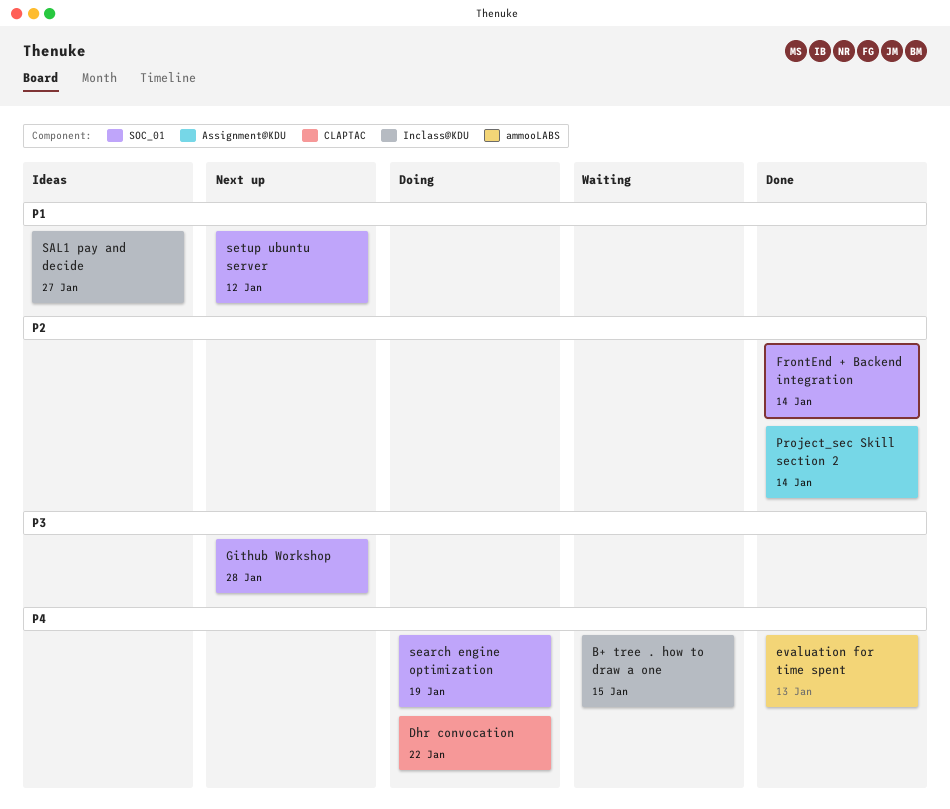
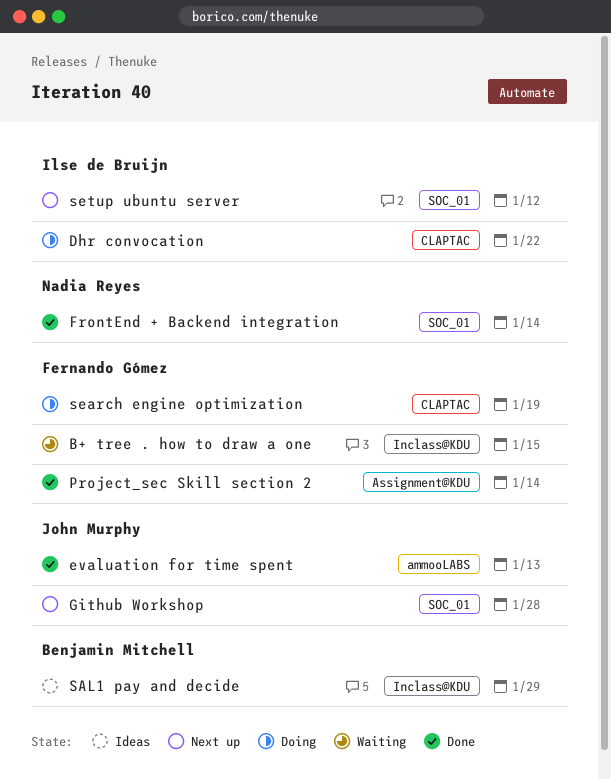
SAL1 pay and decide, due: Jan 27 -> Jan 29
search engine optimization, label: SOC_01 -> CLAPTAC

